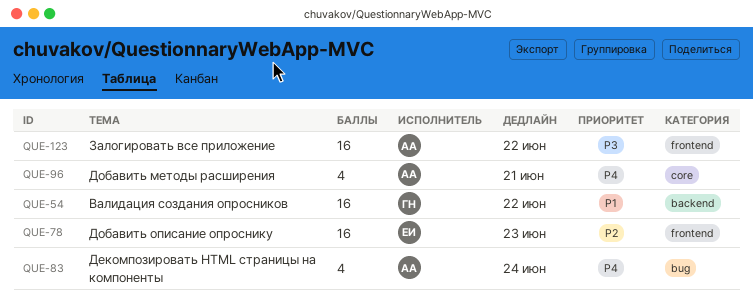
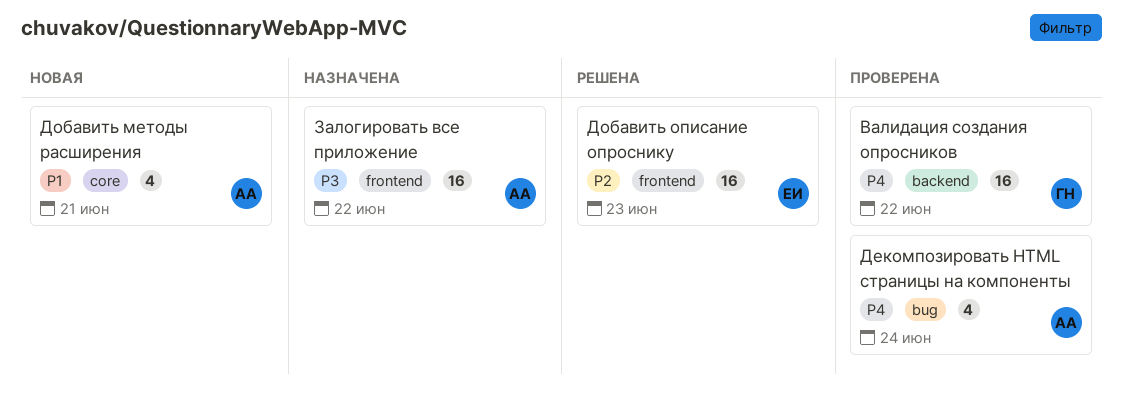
Валидация создания опросников, priority: P1 -> P4
Добавить методы расширения, priority: P4 -> P1

